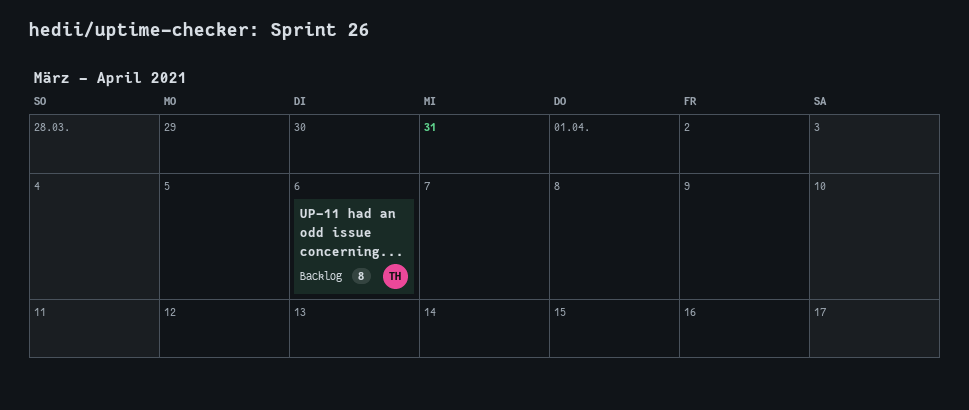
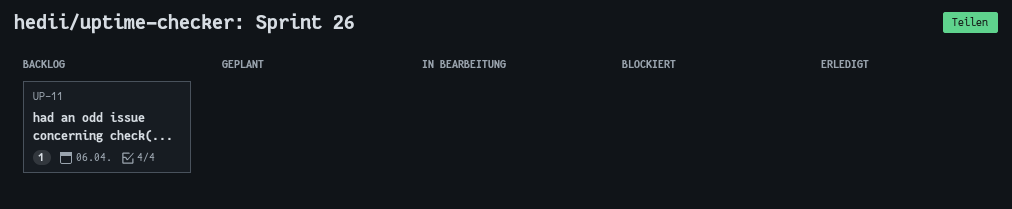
UP-11, estimate: 8 -> 1

